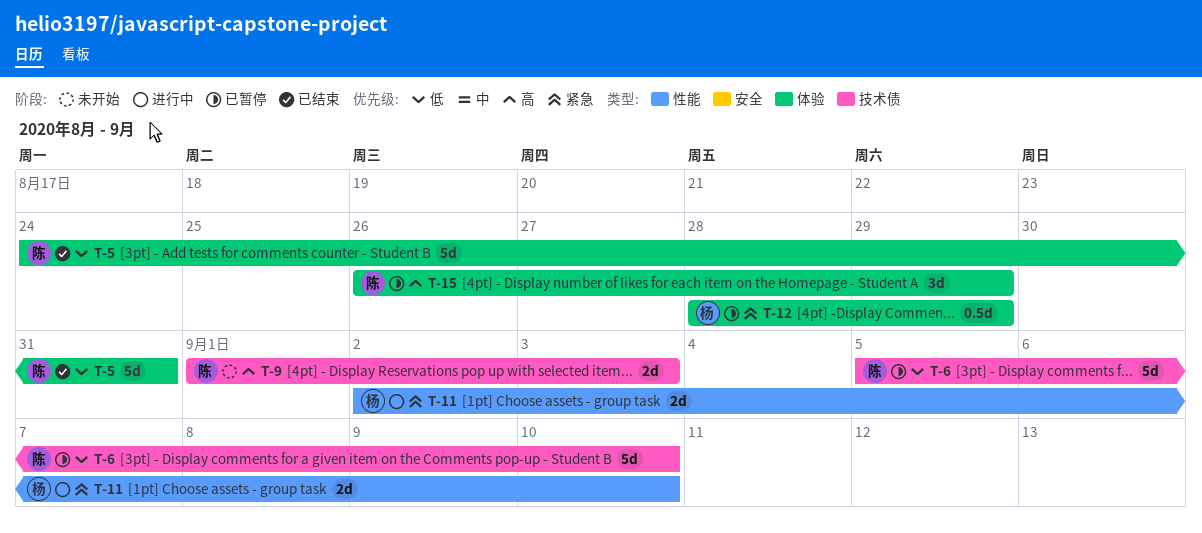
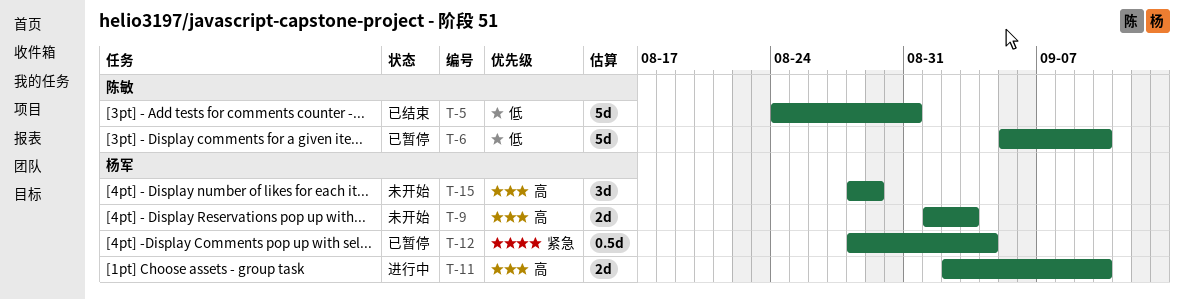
T-9, owner: 陈敏 -> 杨军
T-11, priority: 紧急 -> 高
T-12, due: Aug 29 -> Sep 4
T-15, status: 已暂停 -> 未开始
T-15, owner: 陈敏 -> 杨军
T-15, start: Aug 26 -> Aug 28

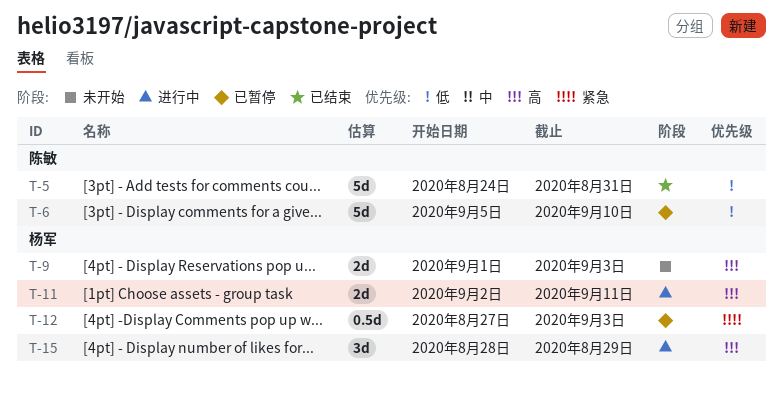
T-11, due: Sep 10 -> Sep 11
T-12, start: Aug 28 -> Aug 27
T-12, due: Sep 4 -> Sep 3
T-15, status: 未开始 -> 进行中

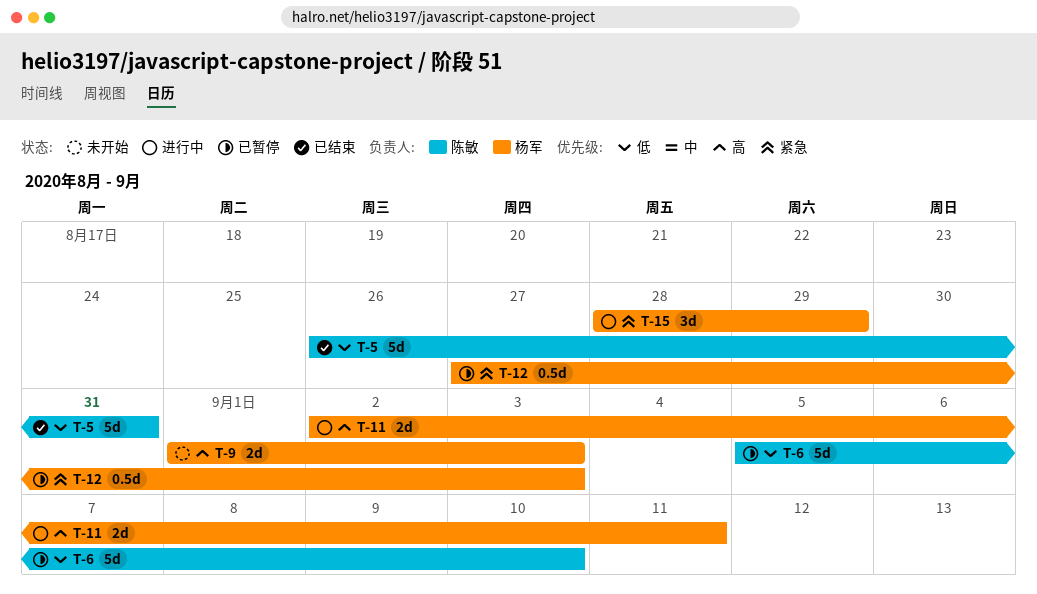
T-5, start: Aug 24 -> Aug 26
T-15, priority: 高 -> 紧急

